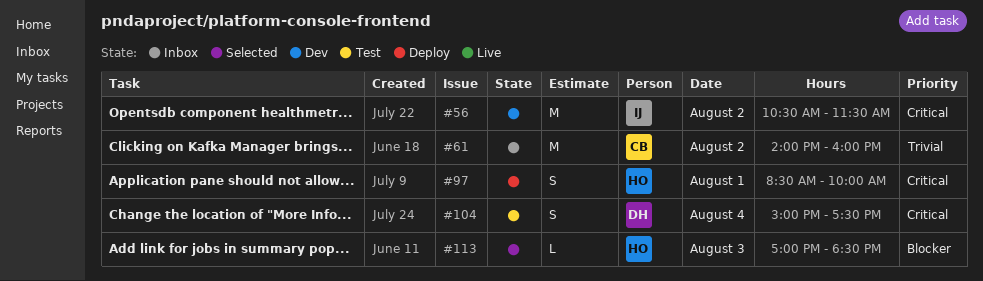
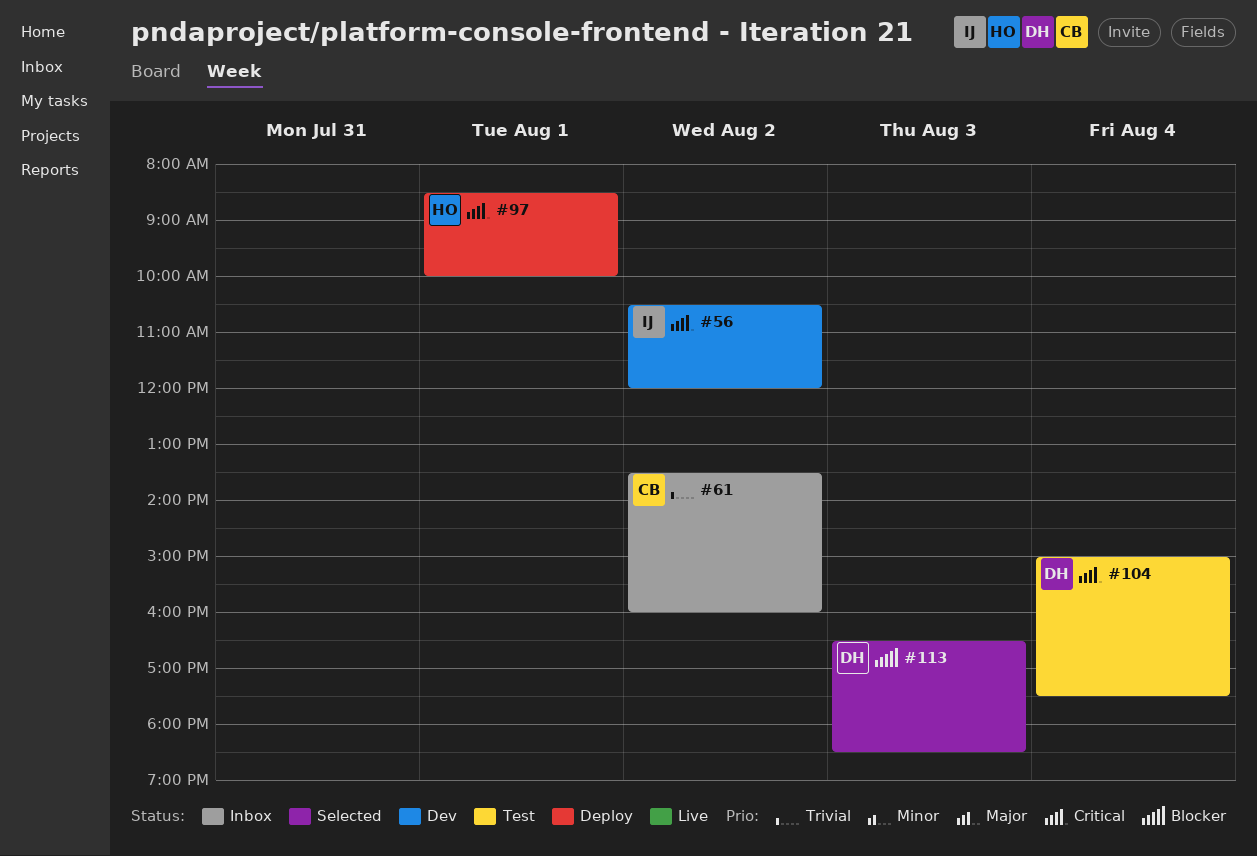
#56, ends: 11:30 -> 12:00
#61, begins: 14:00 -> 13:30
#113, owner: HO -> DH
#113, begins: 17:00 -> 16:30

